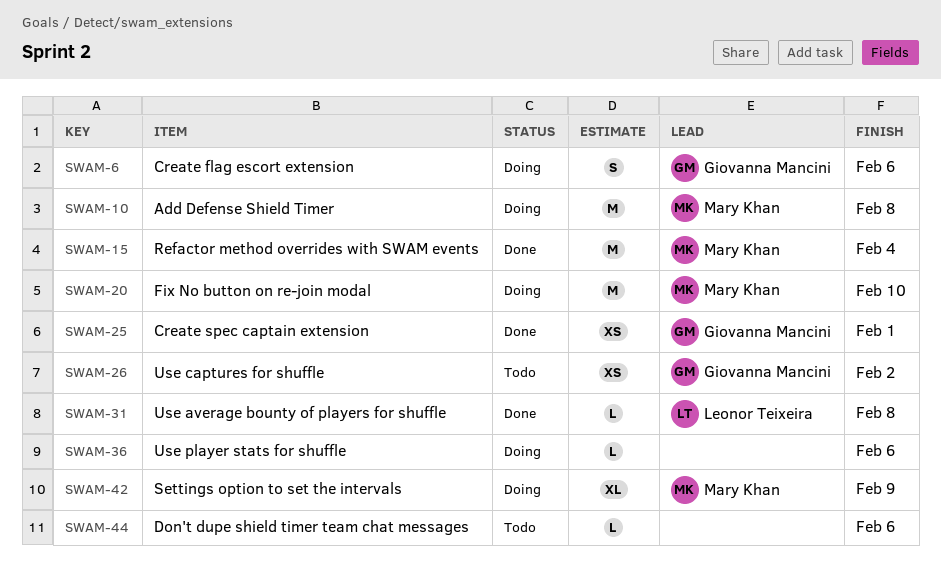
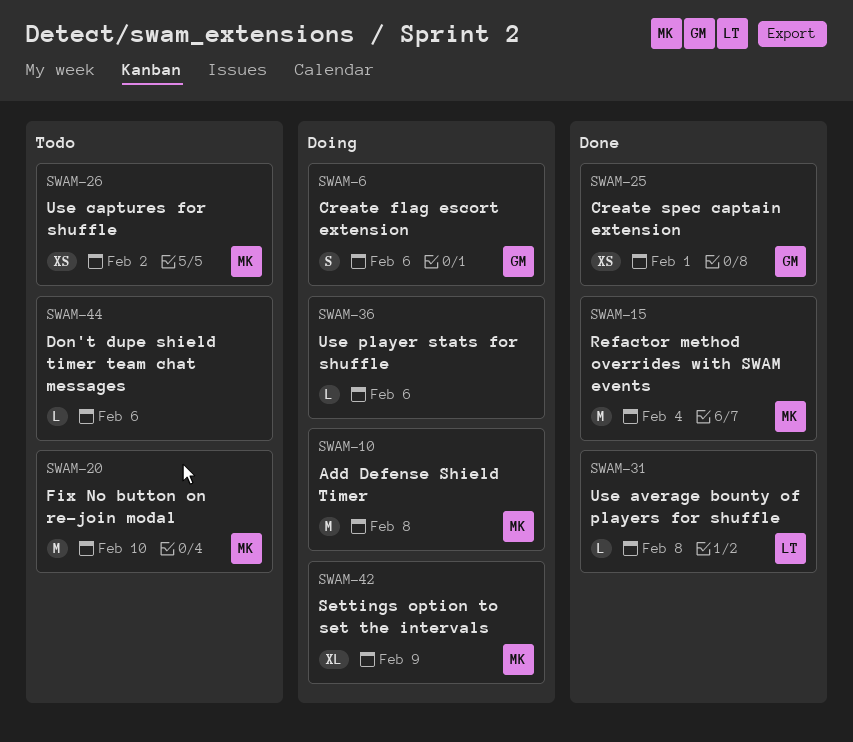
SWAM-20, status: Doing -> Todo
SWAM-26, owner: Giovanna Mancini -> Mary Khan

